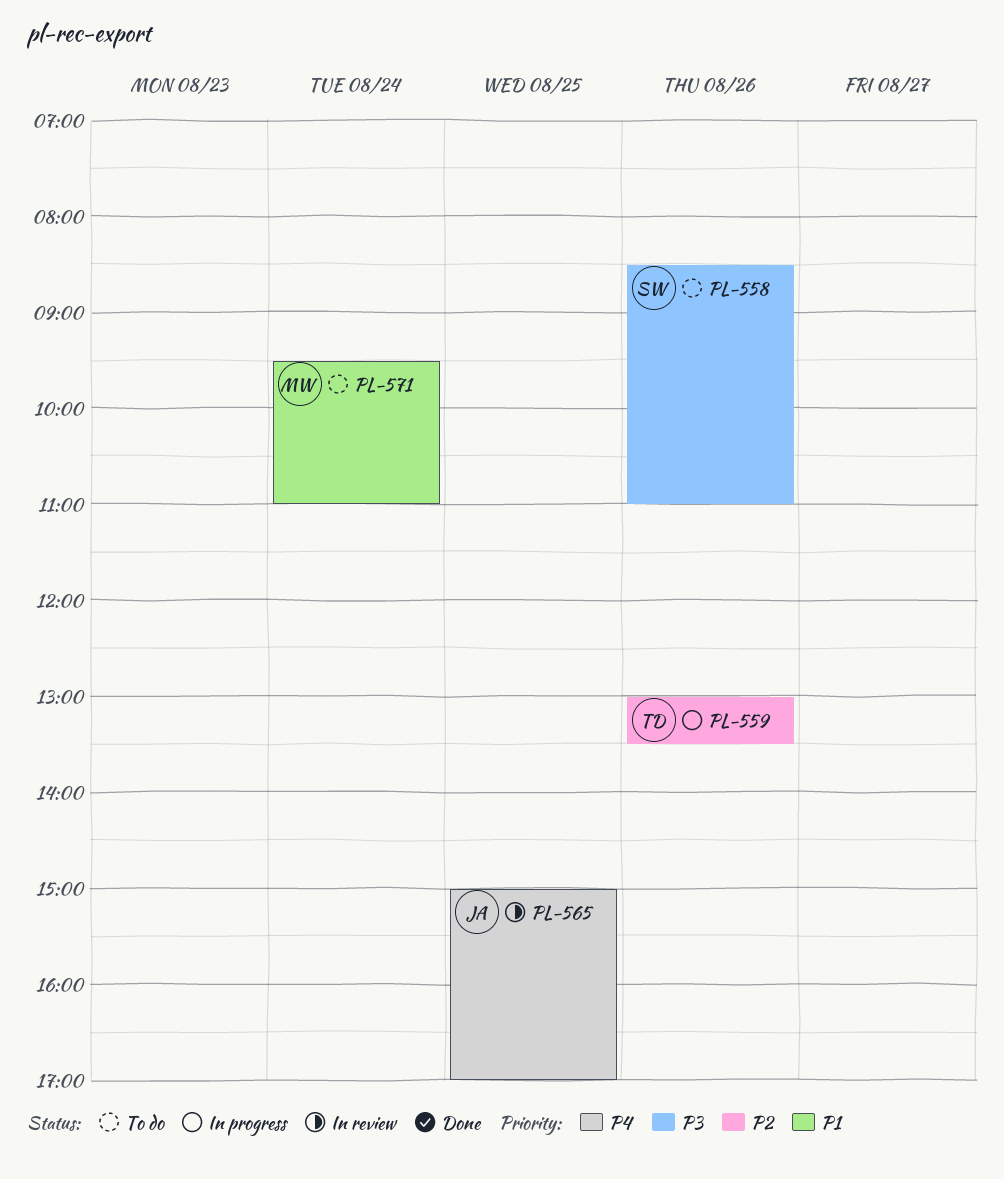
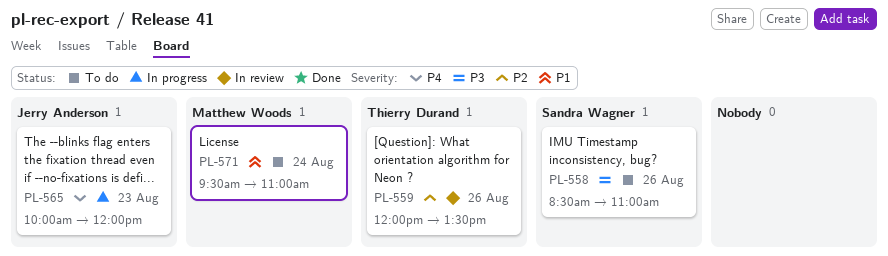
PL-559, status: In progress -> In review
PL-559, begins: 13:00 -> 12:00
PL-565, status: In review -> In progress
PL-565, day: Aug 25 -> Aug 23
PL-565, begins: 15:00 -> 10:00
PL-565, ends: 17:00 -> 12:00

